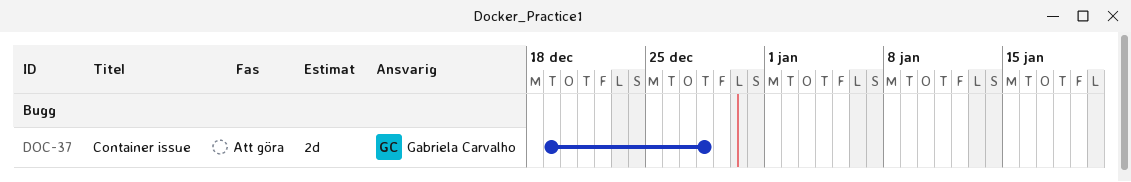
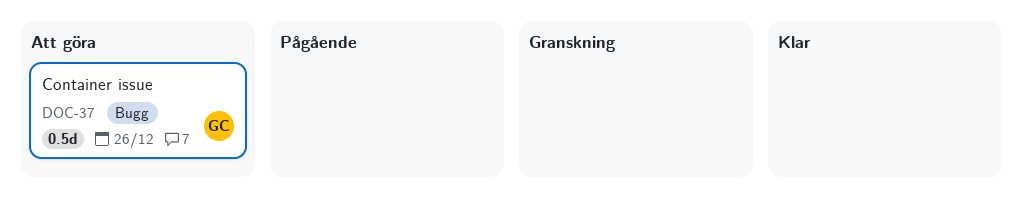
DOC-37, estimate: 2d -> 0.5d
DOC-37, due: Dec 28 -> Dec 26

